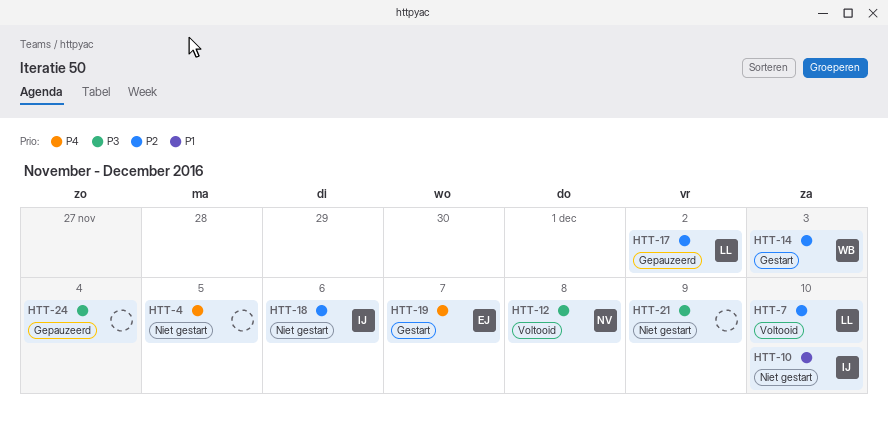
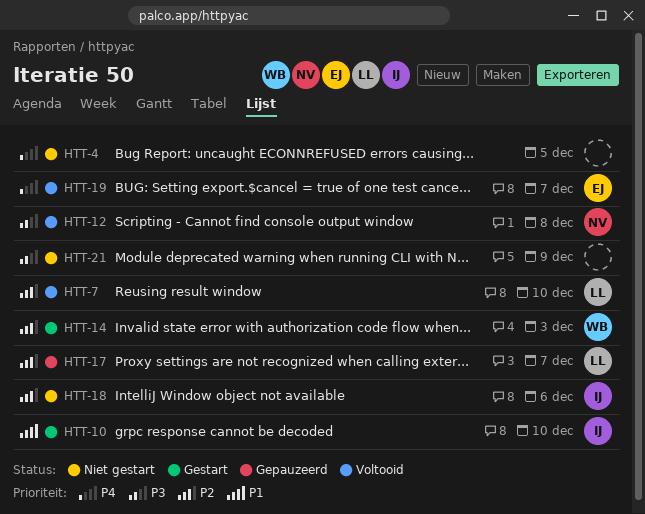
HTT-10, status: Niet gestart -> Gestart
HTT-17, due: Dec 2 -> Dec 7
HTT-19, status: Gestart -> Voltooid
HTT-24: present -> none

